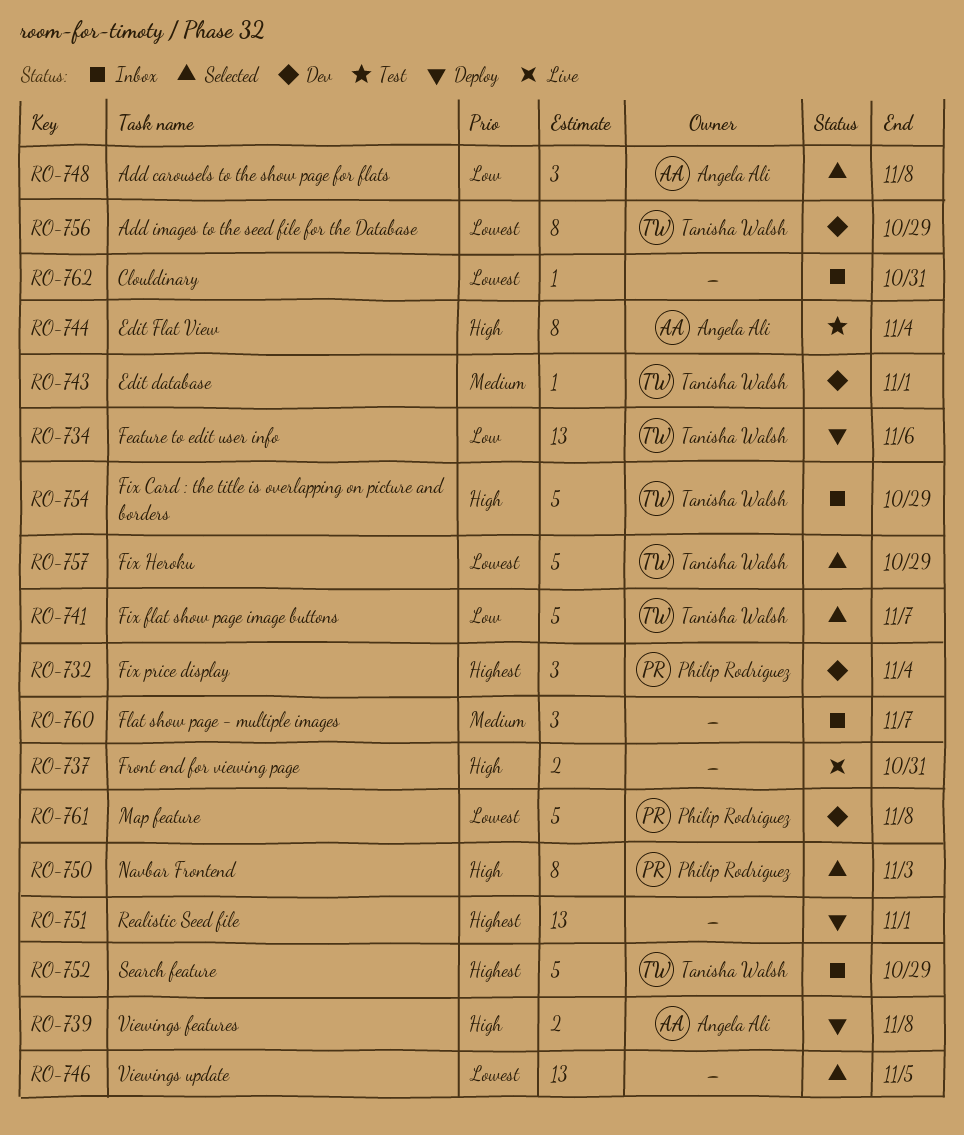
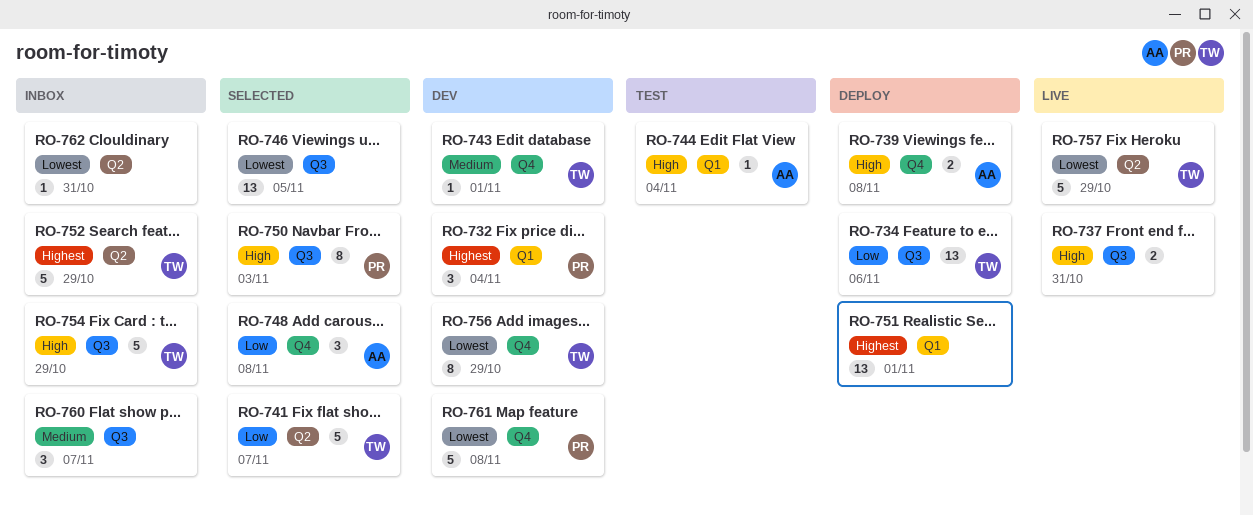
RO-744, estimate: 8 -> 1
RO-757, status: Selected -> Live

